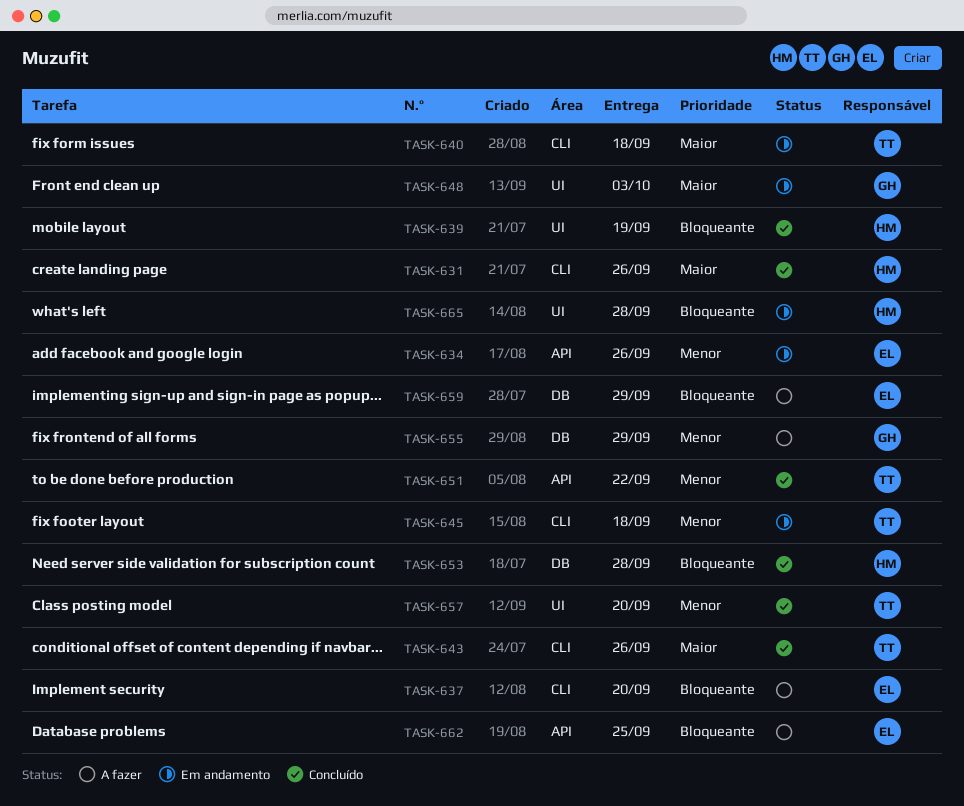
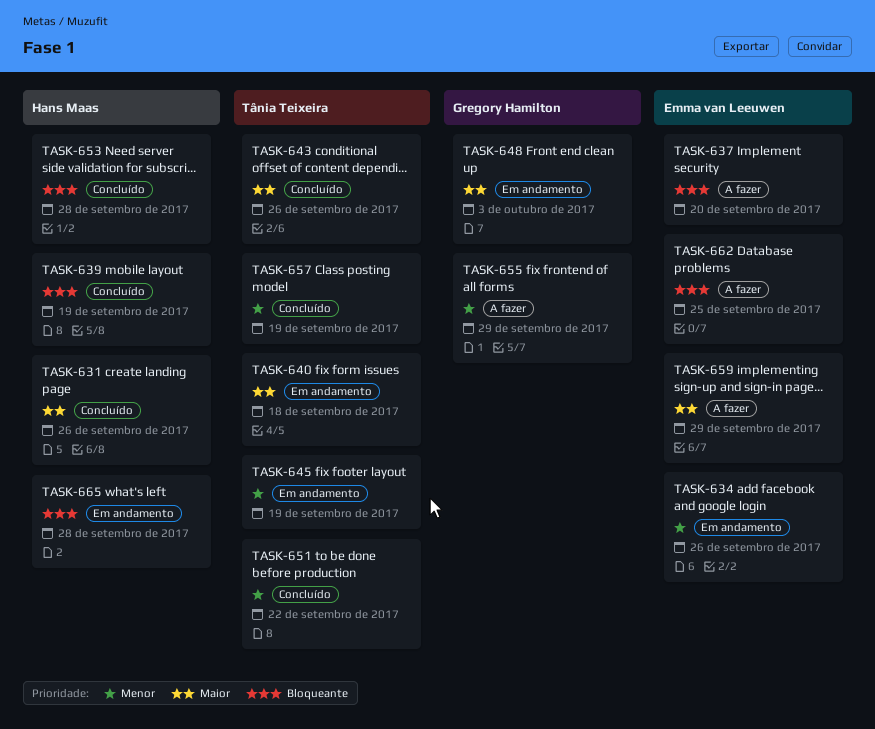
TASK-645, due: Sep 18 -> Sep 19
TASK-657, due: Sep 20 -> Sep 19
TASK-659, priority: Bloqueante -> Maior

